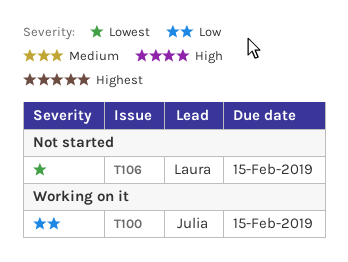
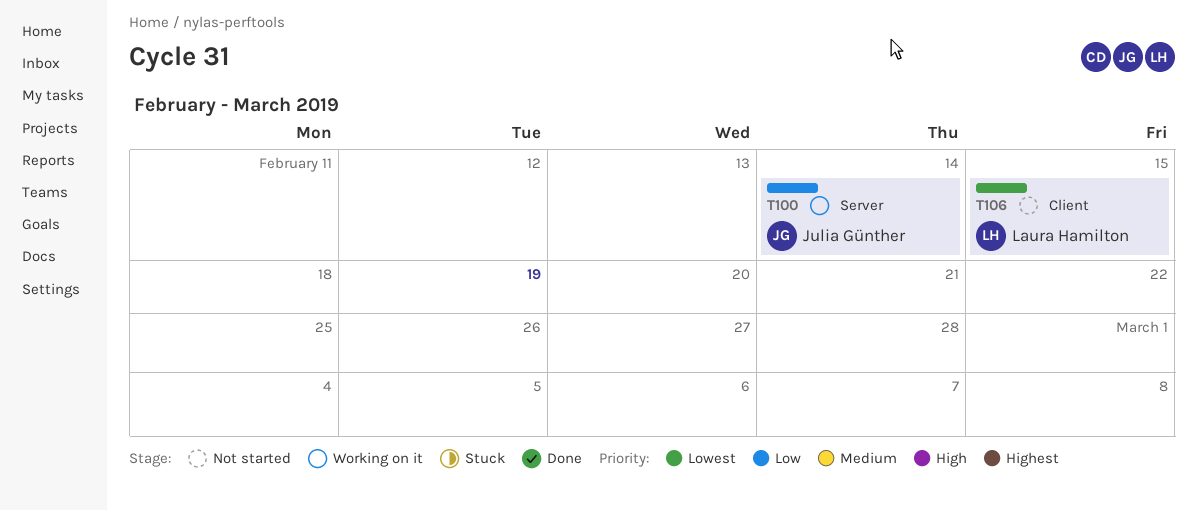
T100, due: Feb 15 -> Feb 14

